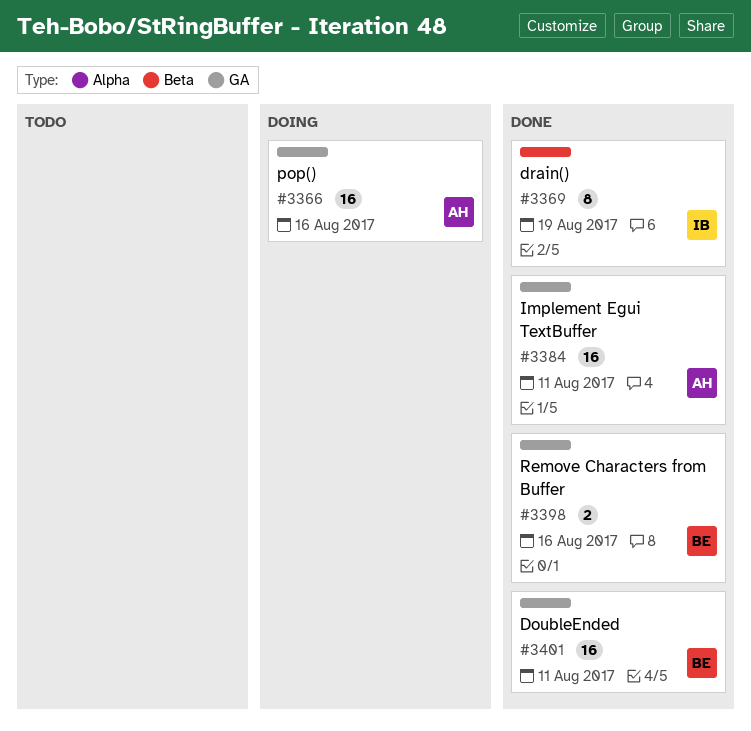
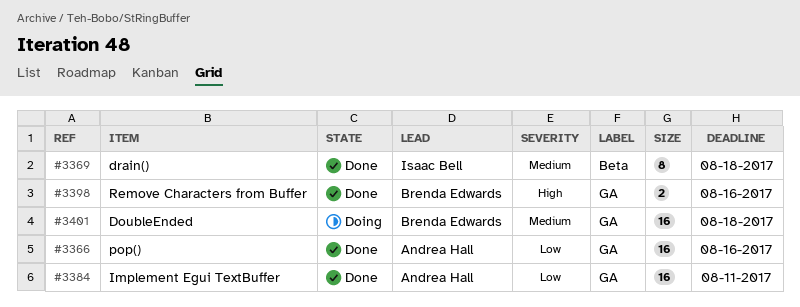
#3366, status: Doing -> Done
#3369, due: Aug 19 -> Aug 18
#3401, status: Done -> Doing
#3401, due: Aug 11 -> Aug 18

